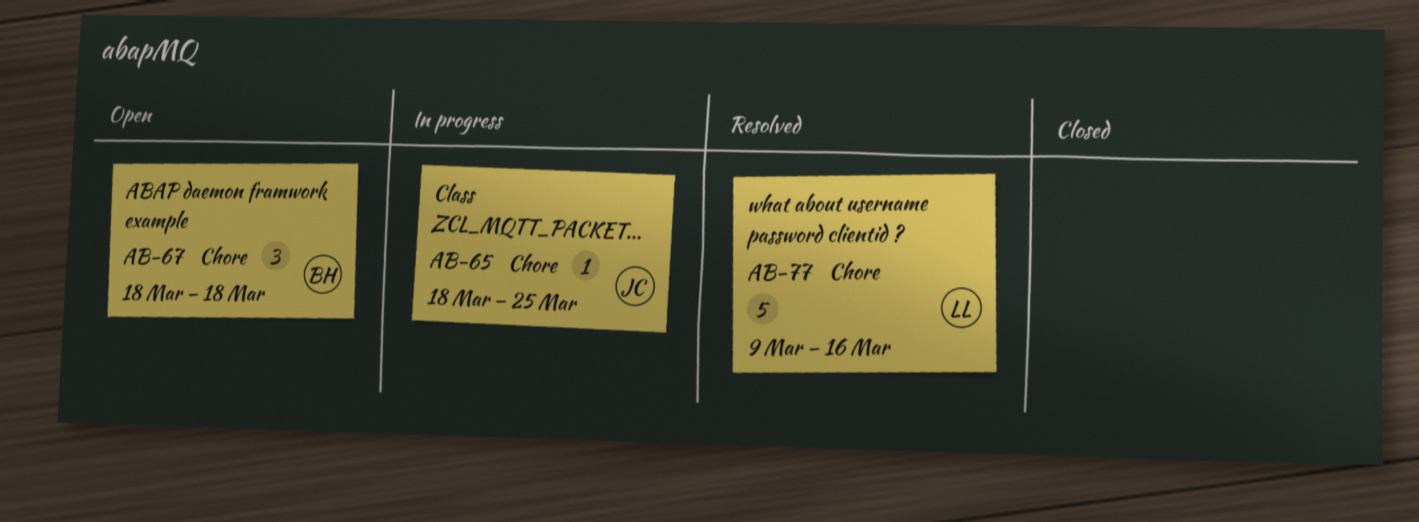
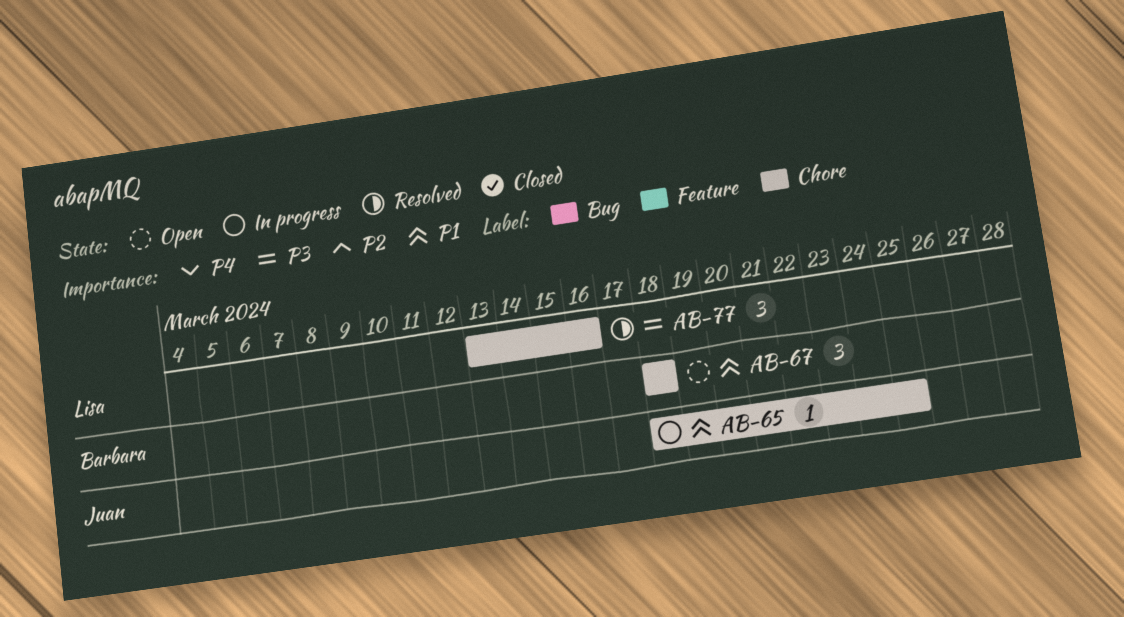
AB-77, estimate: 5 -> 3
AB-77, start: Mar 9 -> Mar 13

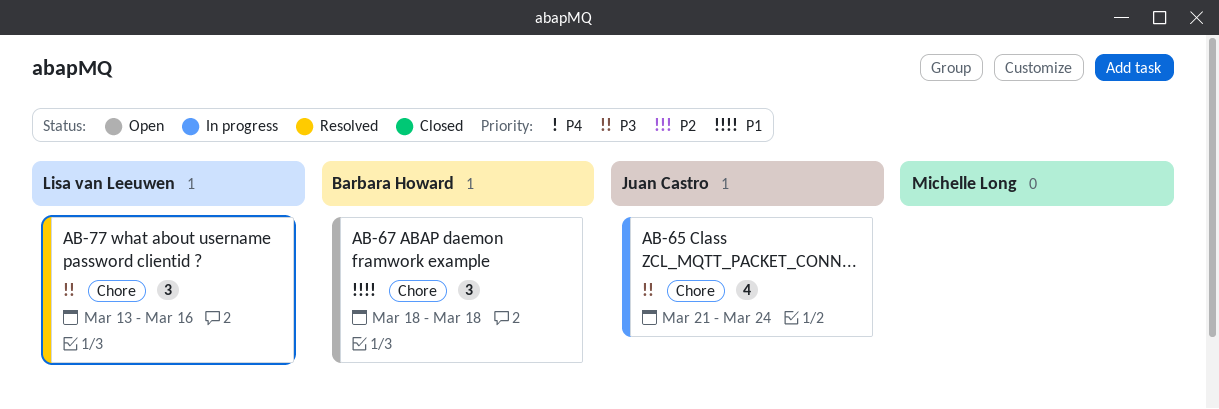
AB-65, priority: P1 -> P3
AB-65, estimate: 1 -> 4
AB-65, start: Mar 18 -> Mar 21
AB-65, due: Mar 25 -> Mar 24

